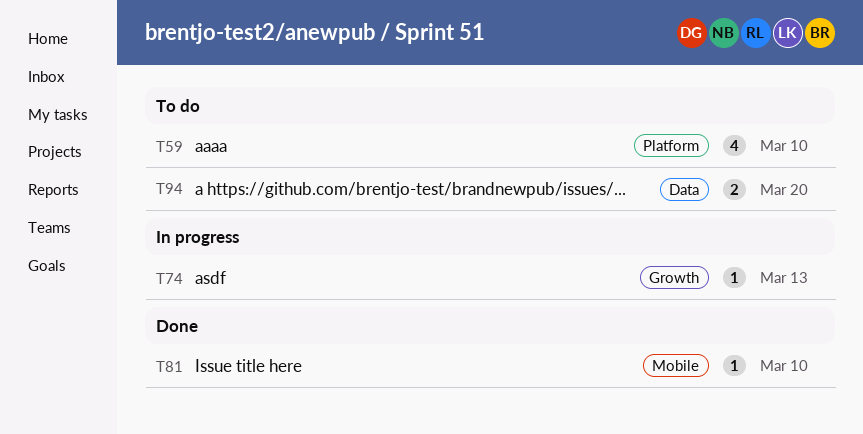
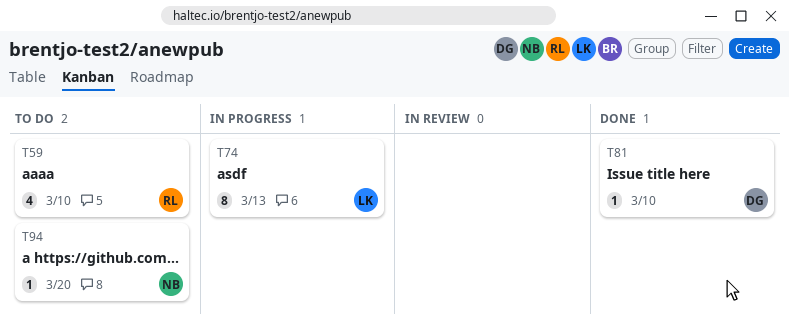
T74, estimate: 1 -> 8
T94, estimate: 2 -> 1

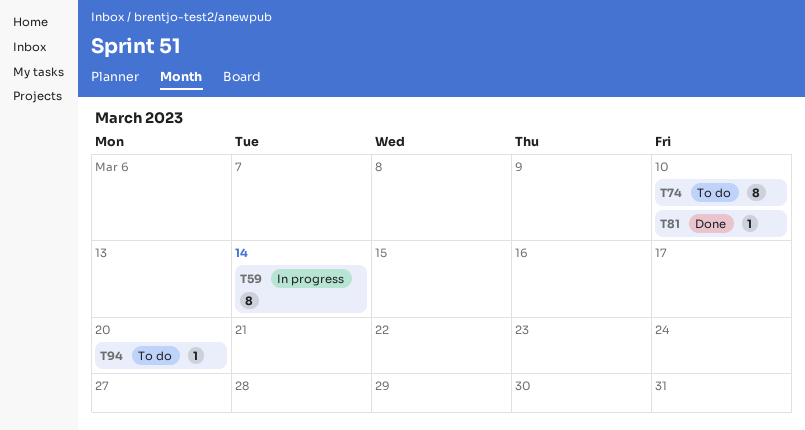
T59, status: To do -> In progress
T59, estimate: 4 -> 8
T59, due: Mar 10 -> Mar 14
T74, status: In progress -> To do
T74, due: Mar 13 -> Mar 10

